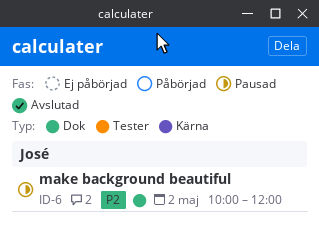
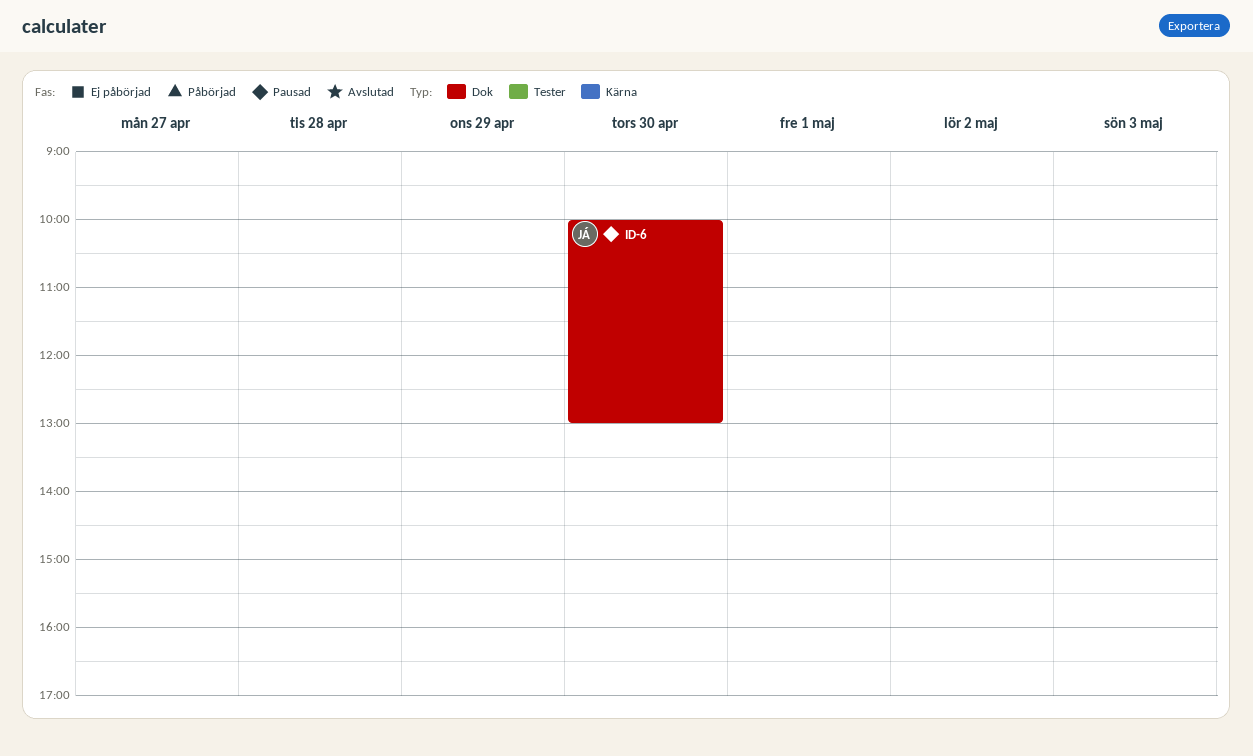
ID-6, day: May 2 -> Apr 30
ID-6, ends: 12:00 -> 13:00

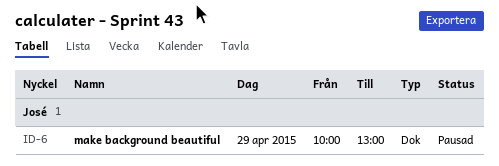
ID-6, day: Apr 30 -> Apr 29

